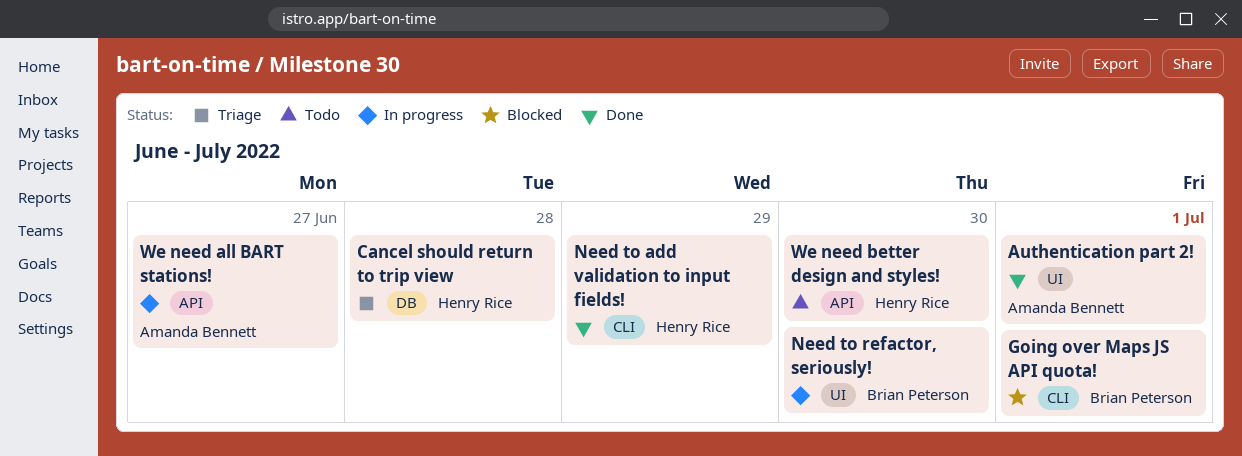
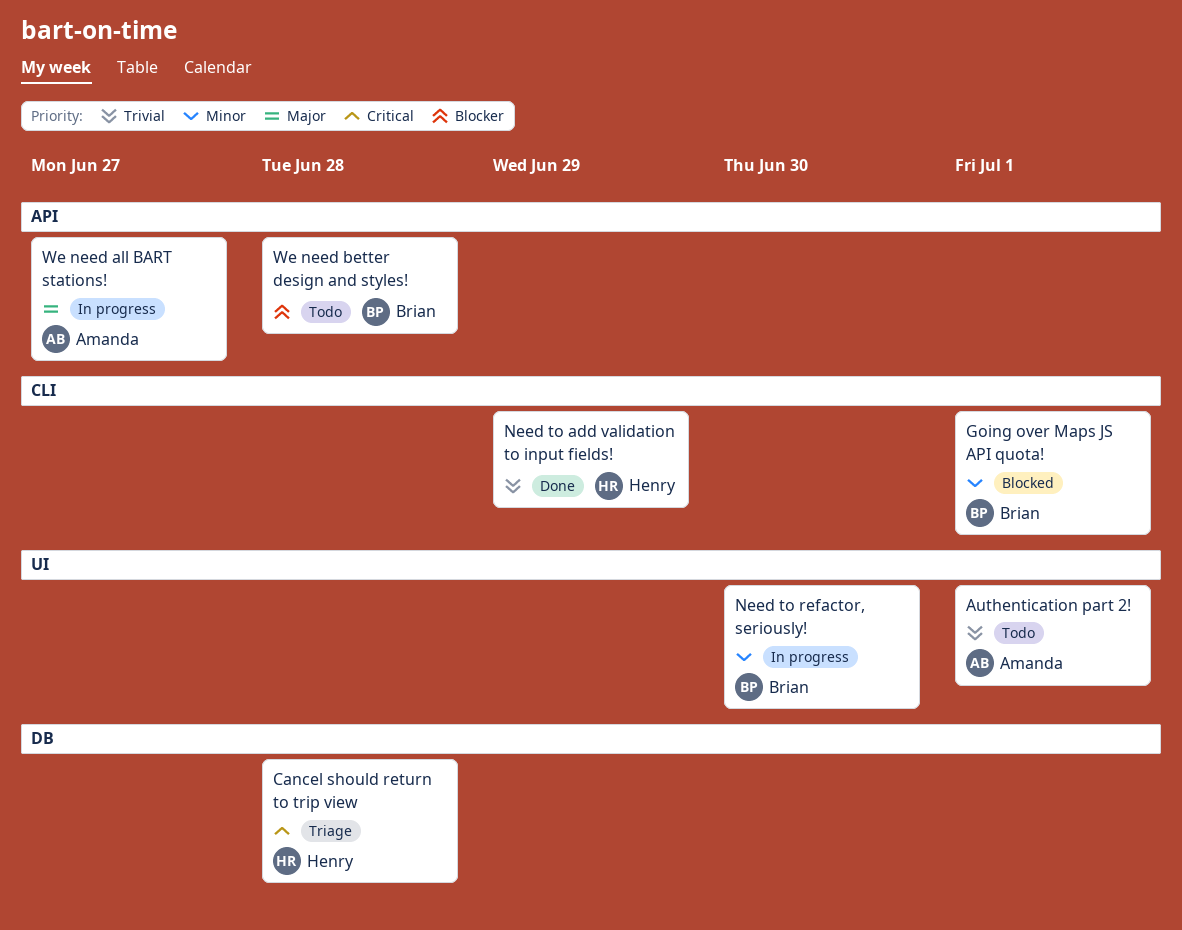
Authentication part 2!, status: Done -> Todo
We need better design and styles!, owner: Henry Rice -> Brian Peterson
We need better design and styles!, due: Jun 30 -> Jun 28

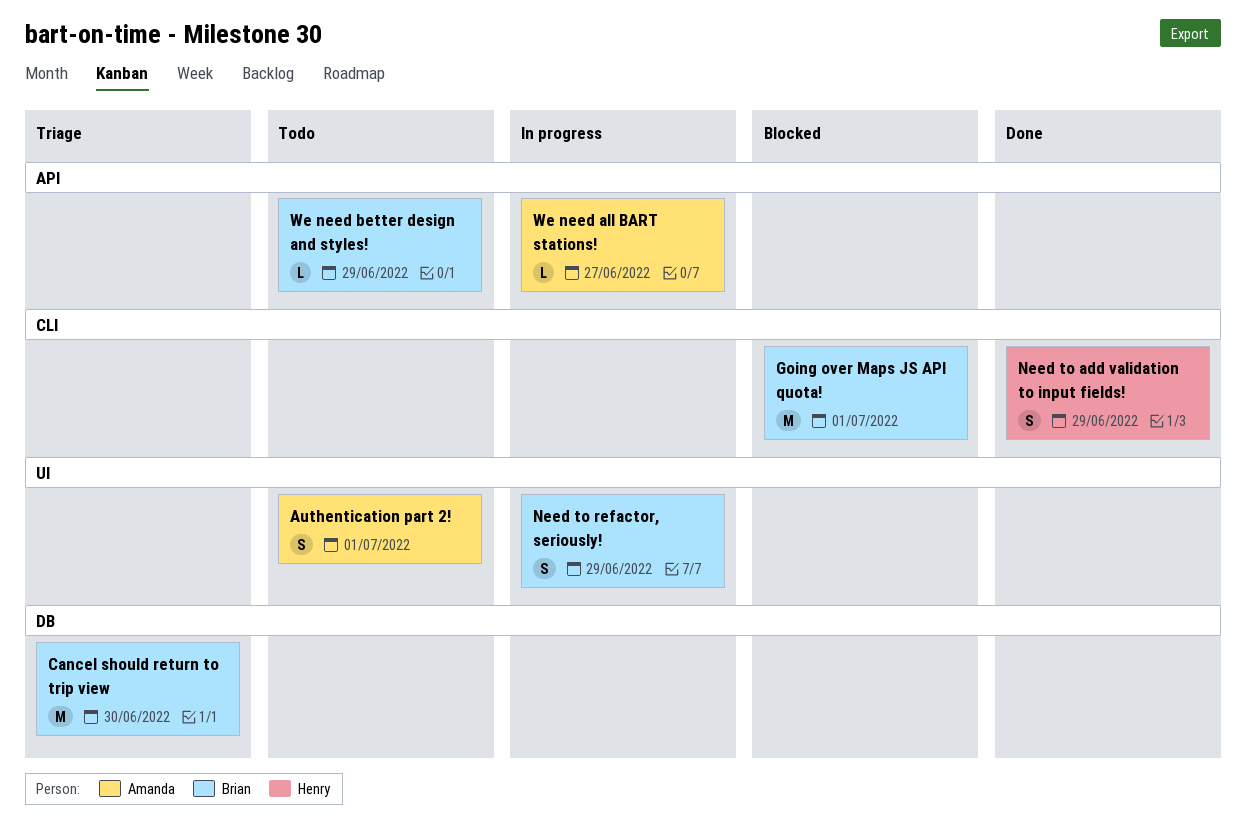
Cancel should return to trip view, owner: Henry -> Brian
Cancel should return to trip view, due: Jun 28 -> Jun 30
Need to refactor, seriously!, due: Jun 30 -> Jun 29
We need better design and styles!, due: Jun 28 -> Jun 29

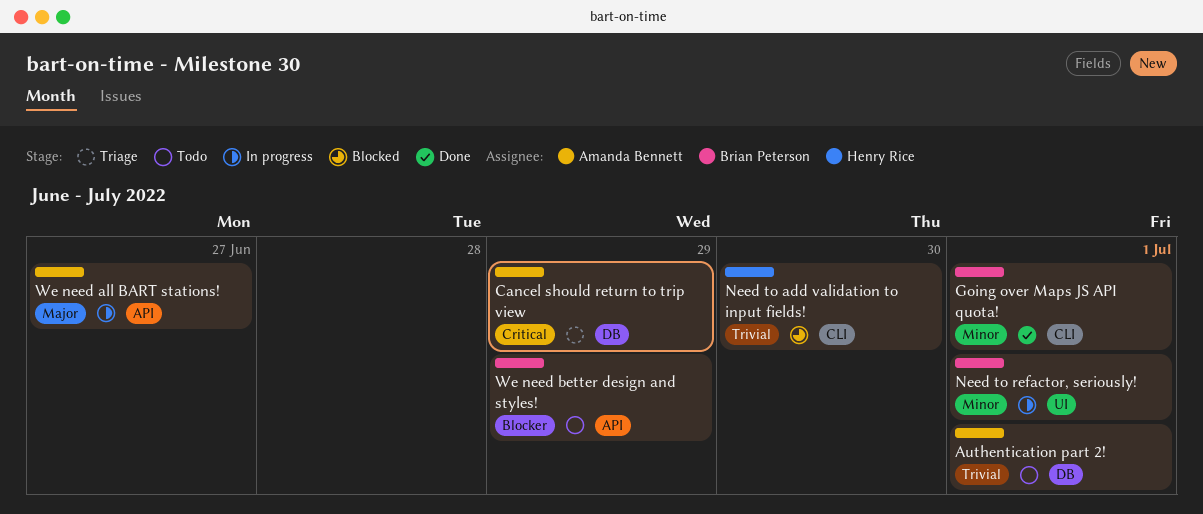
Authentication part 2!, label: UI -> DB
Cancel should return to trip view, owner: Brian Peterson -> Amanda Bennett
Cancel should return to trip view, due: Jun 30 -> Jun 29
Going over Maps JS API quota!, status: Blocked -> Done
Need to add validation to input fields!, status: Done -> Blocked
Need to add validation to input fields!, due: Jun 29 -> Jun 30
Need to refactor, seriously!, due: Jun 29 -> Jul 1

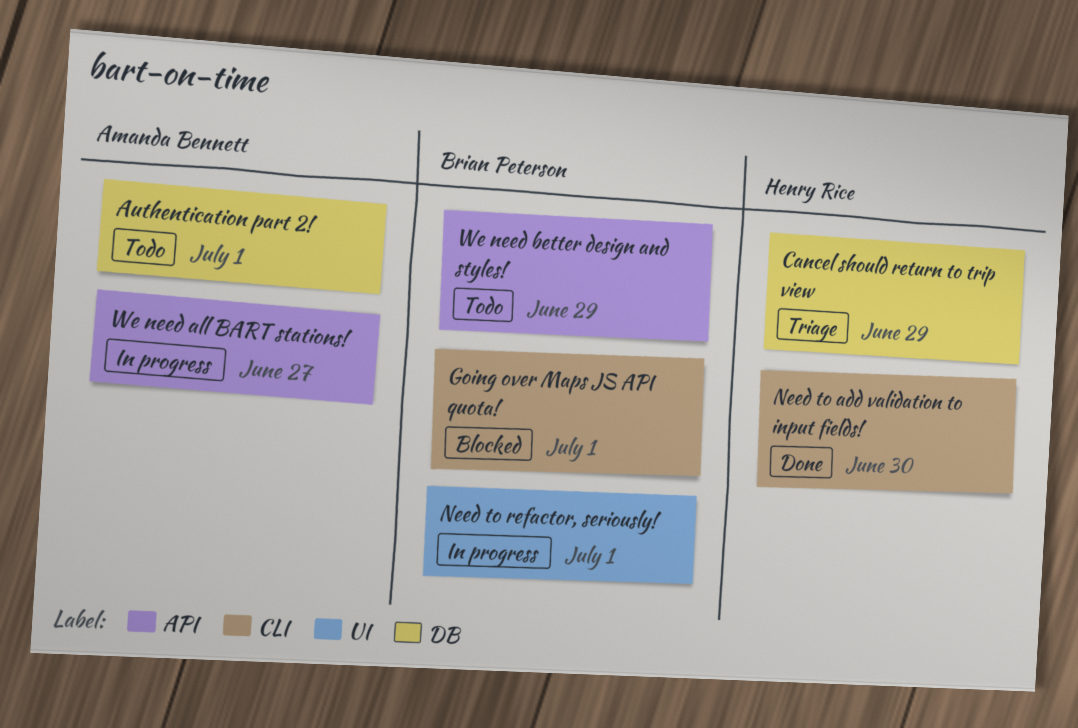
Cancel should return to trip view, owner: Amanda Bennett -> Henry Rice
Going over Maps JS API quota!, status: Done -> Blocked
Need to add validation to input fields!, status: Blocked -> Done

